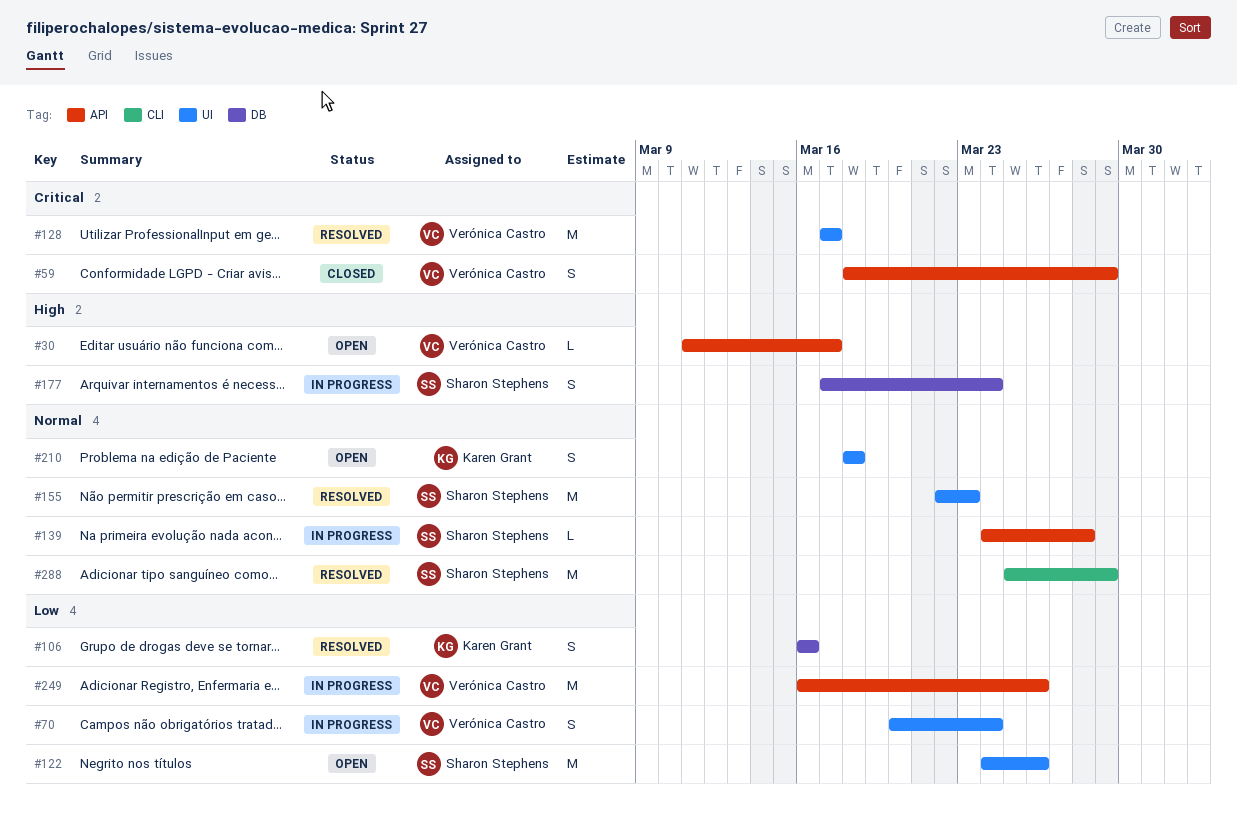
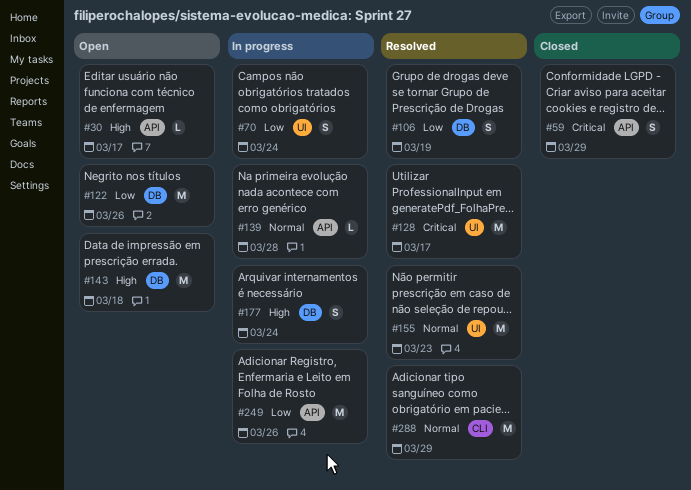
#106, due: Mar 16 -> Mar 19
#122, label: UI -> DB
#143: none -> present
#210: present -> none

